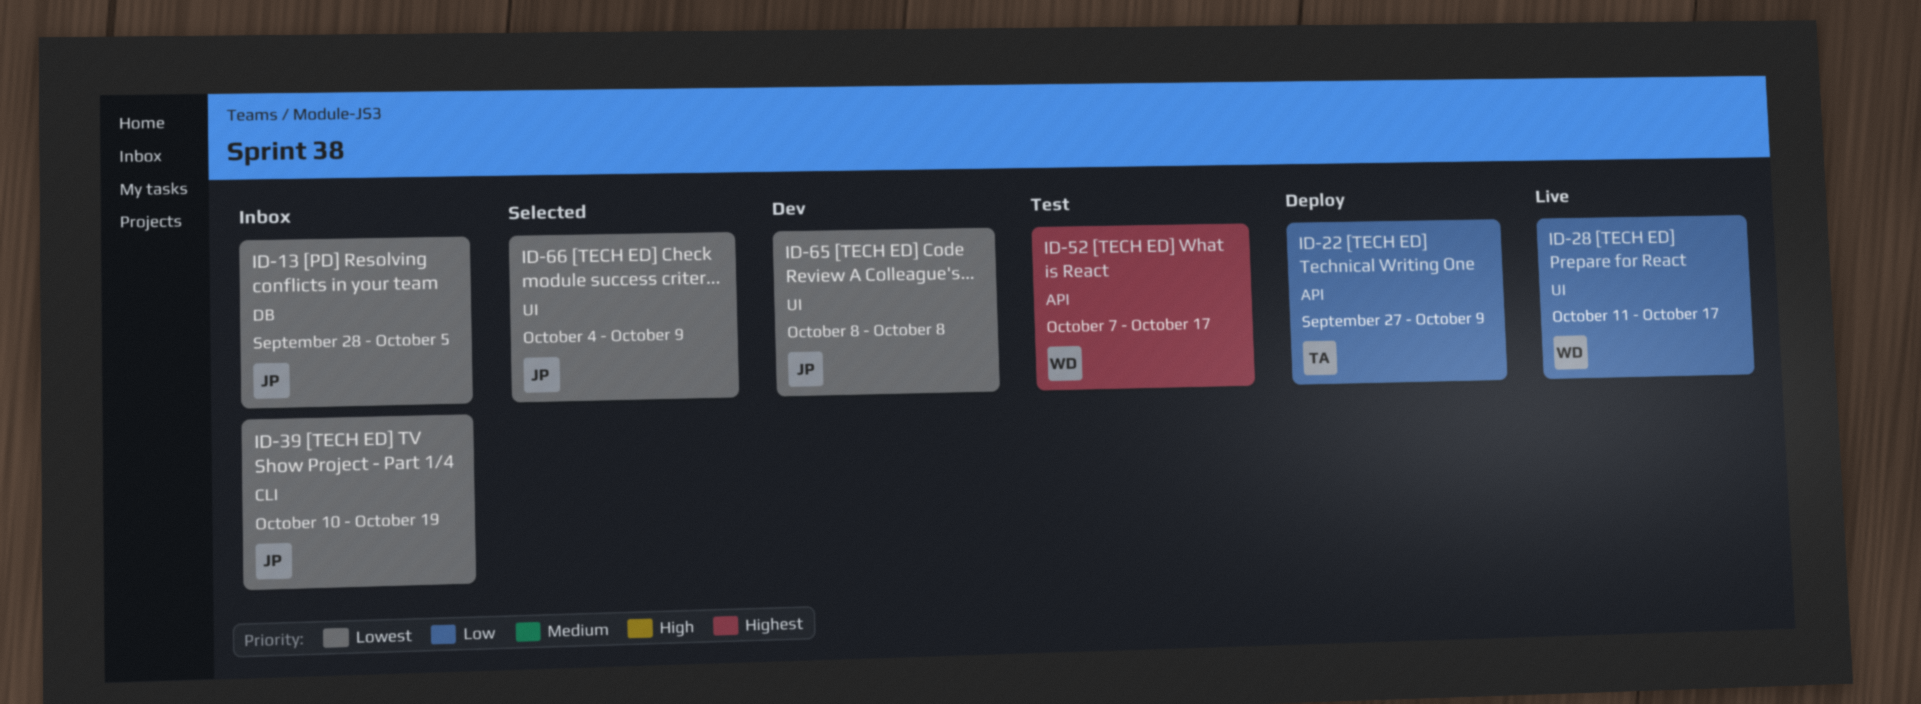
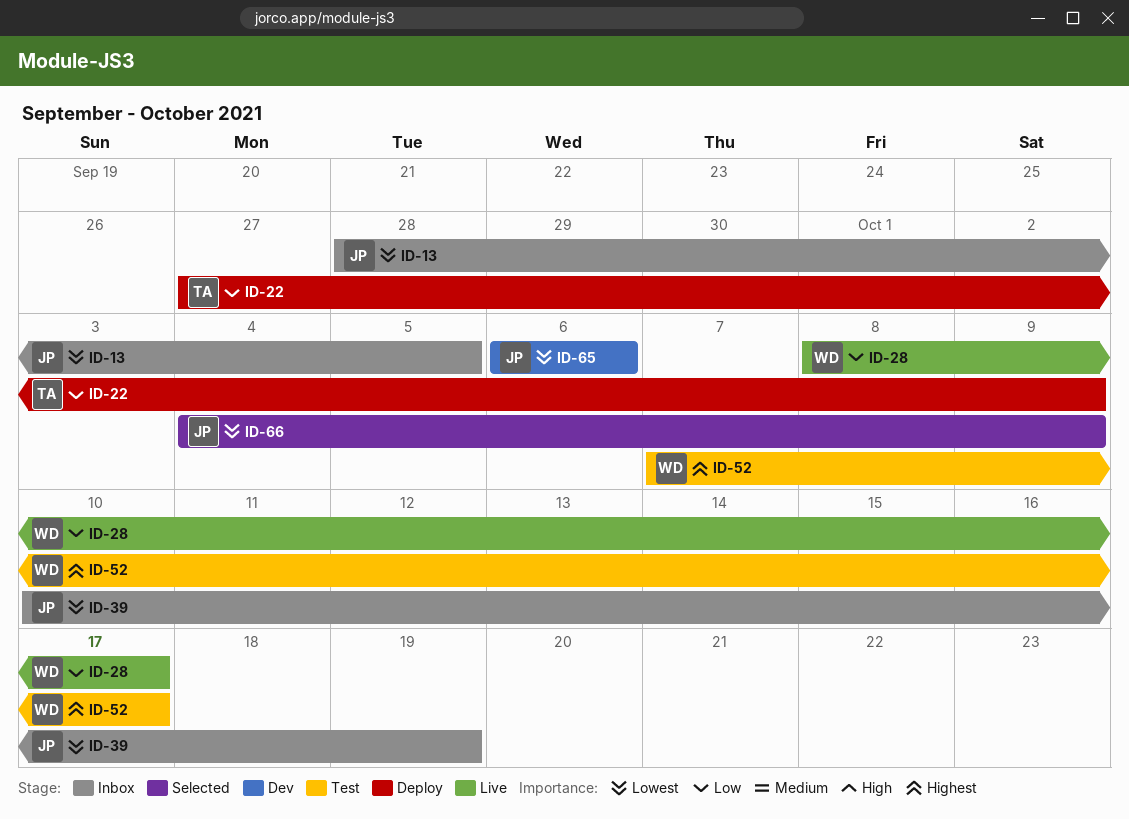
ID-28, start: Oct 11 -> Oct 8
ID-65, start: Oct 8 -> Oct 6
ID-65, due: Oct 8 -> Oct 6

